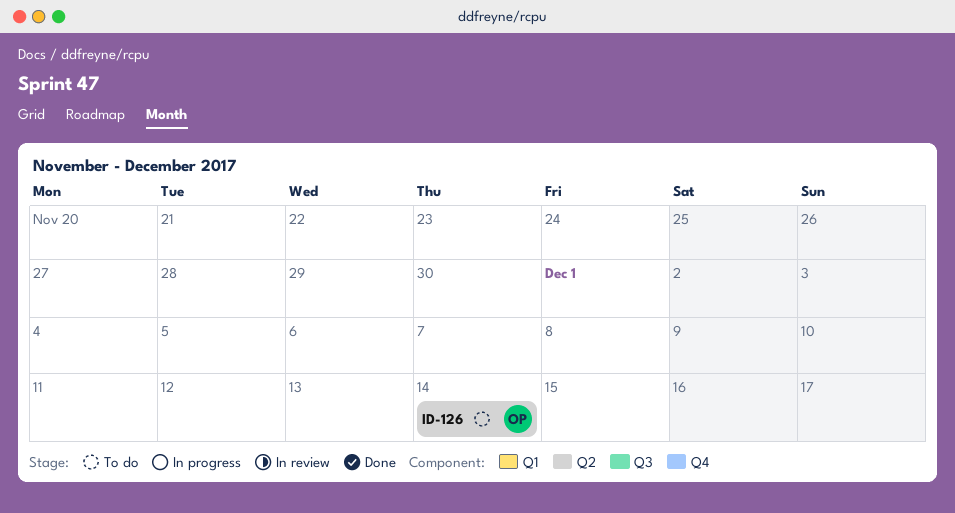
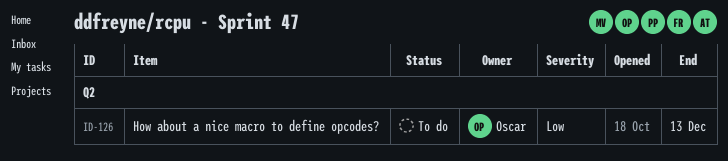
ID-126, due: Dec 14 -> Dec 13

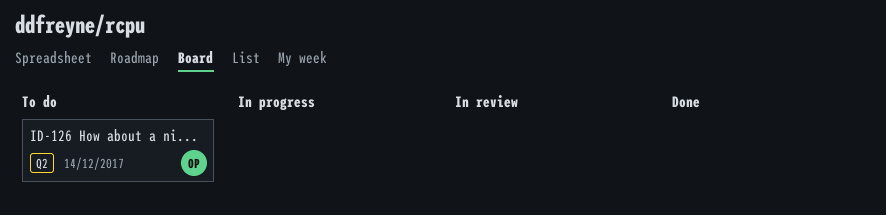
ID-126, due: Dec 13 -> Dec 14

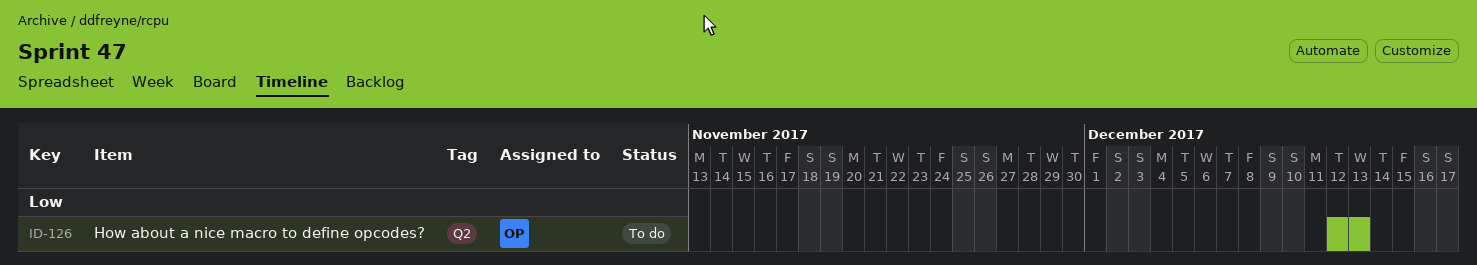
ID-126, due: Dec 14 -> Dec 13

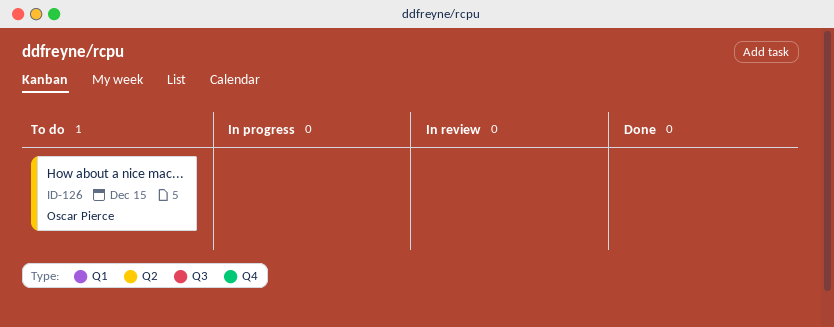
ID-126, due: Dec 13 -> Dec 15

